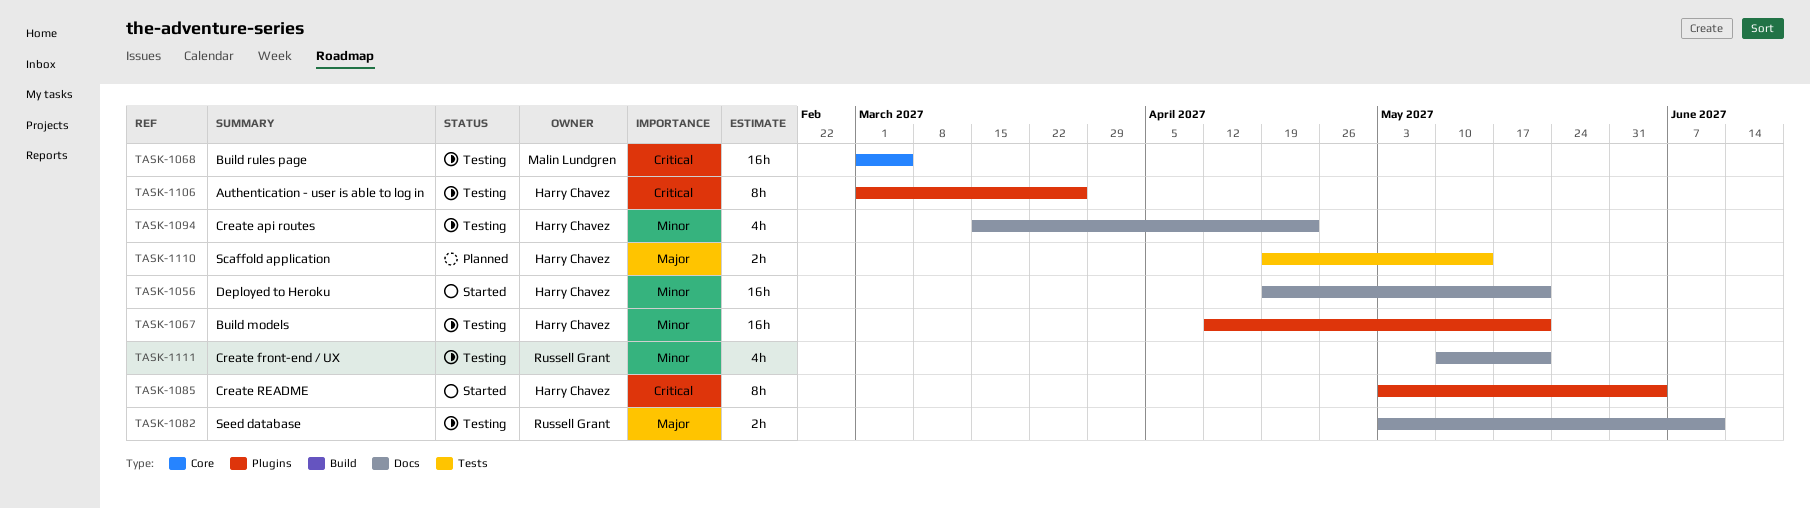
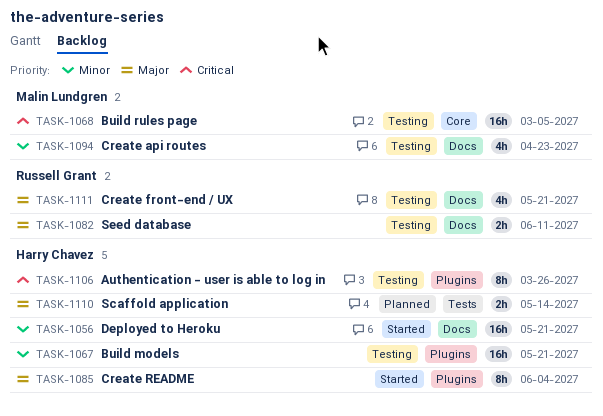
TASK-1085, priority: Critical -> Major
TASK-1094, owner: Harry Chavez -> Malin Lundgren
TASK-1111, priority: Minor -> Major

